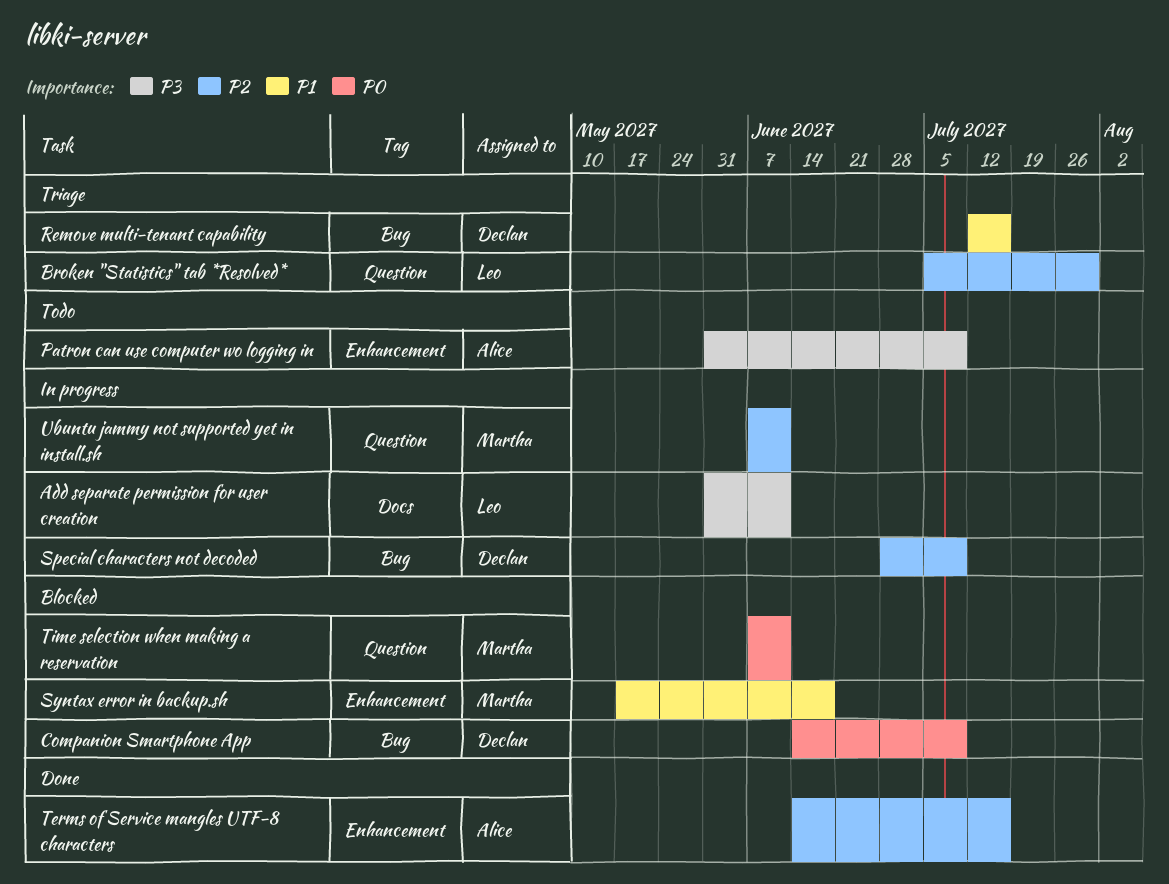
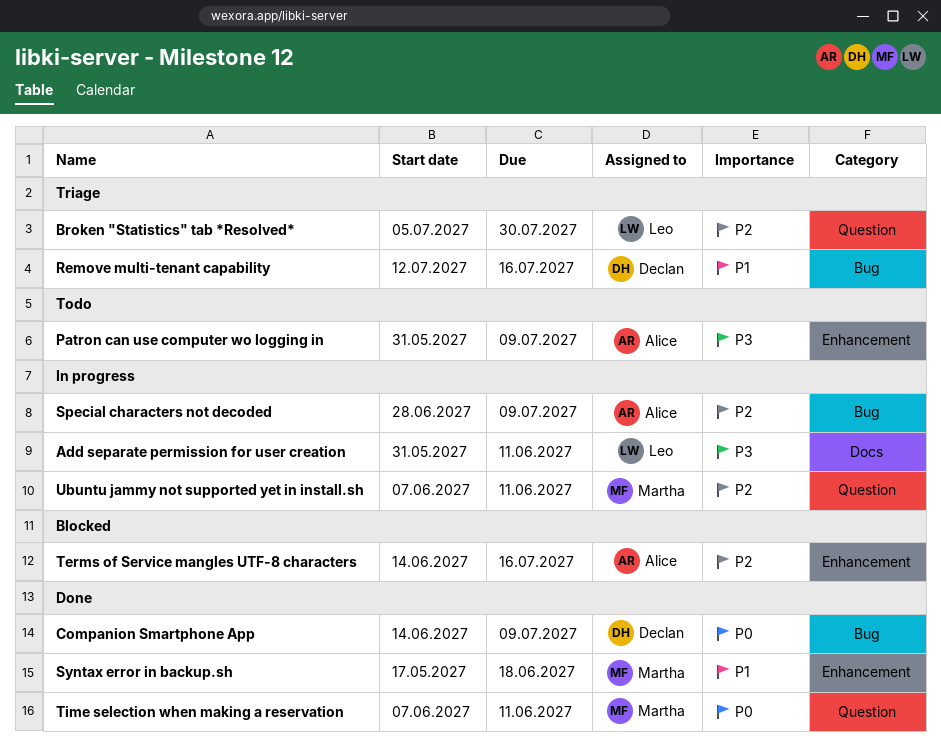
Companion Smartphone App, status: Blocked -> Done
Special characters not decoded, owner: Declan -> Alice
Syntax error in backup.sh, status: Blocked -> Done
Terms of Service mangles UTF-8 characters, status: Done -> Blocked
Time selection when making a reservation, status: Blocked -> Done

